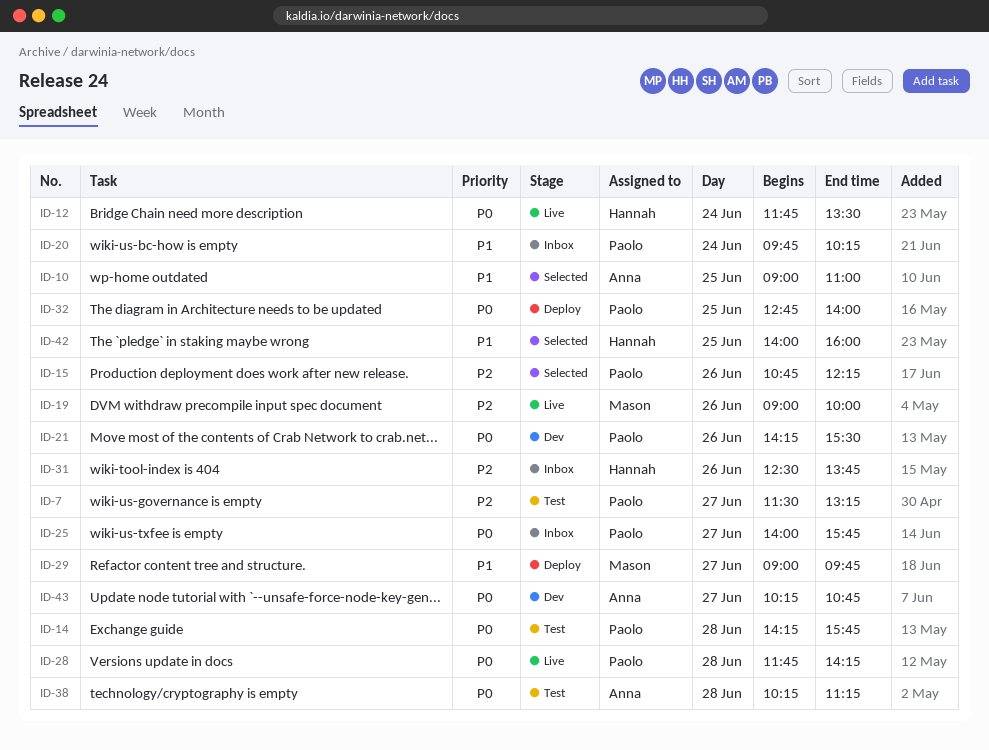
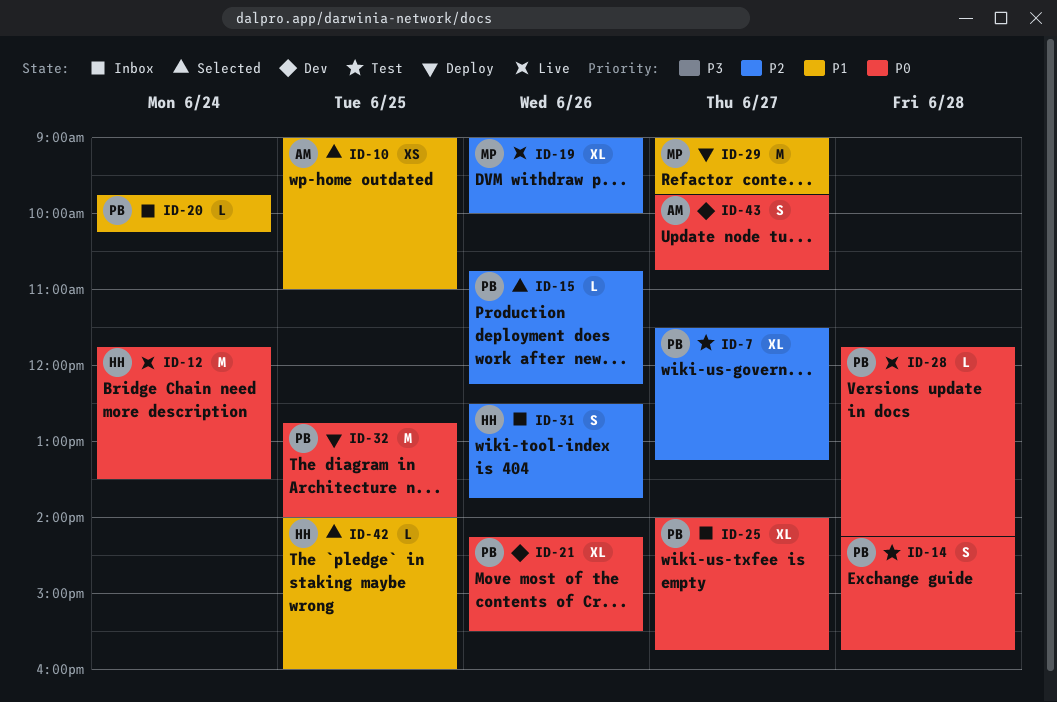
ID-38: present -> none
ID-43, begins: 10:15 -> 09:45

